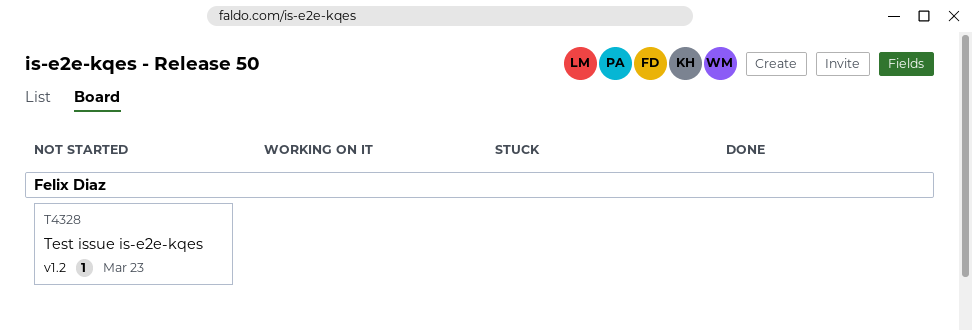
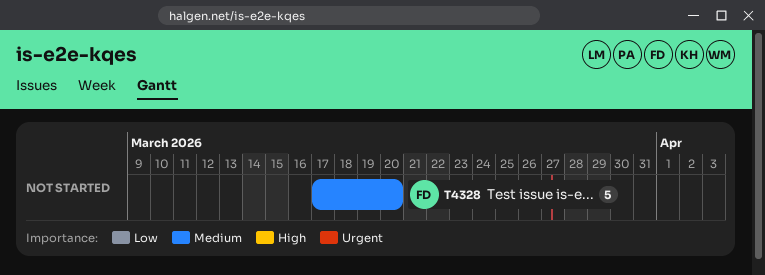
T4328, estimate: 1 -> 5
T4328, due: Mar 23 -> Mar 20

